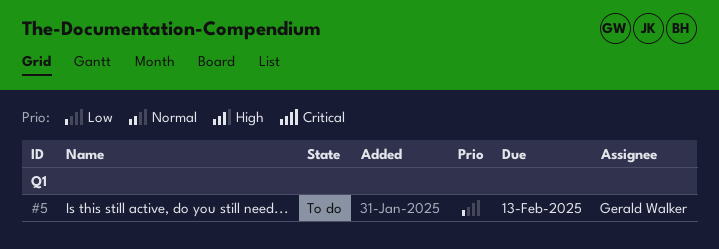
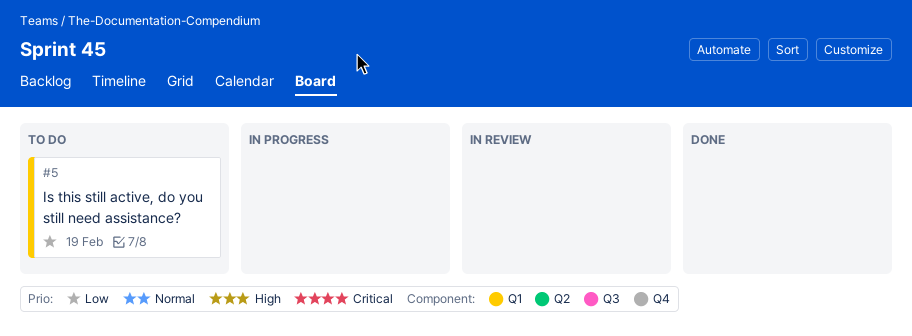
#5, due: Feb 13 -> Feb 19

